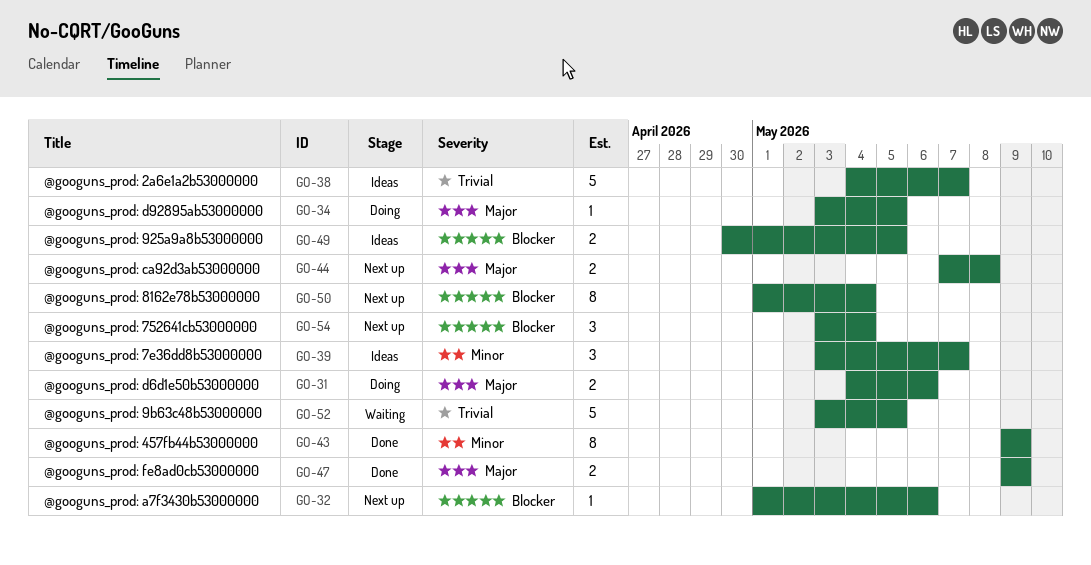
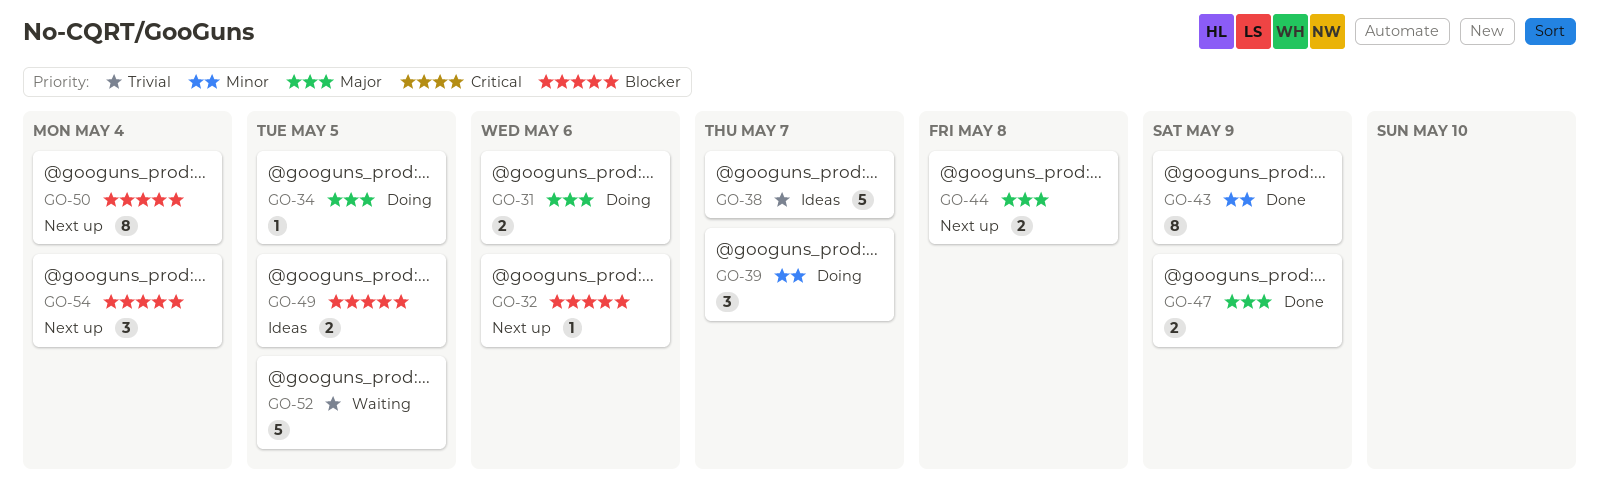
GO-39, status: Ideas -> Doing

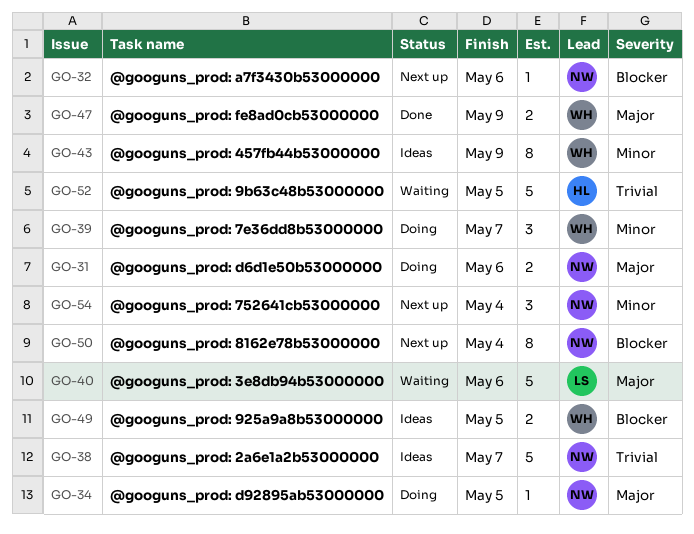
GO-40: none -> present
GO-43, status: Done -> Ideas
GO-44: present -> none
GO-54, priority: Blocker -> Minor

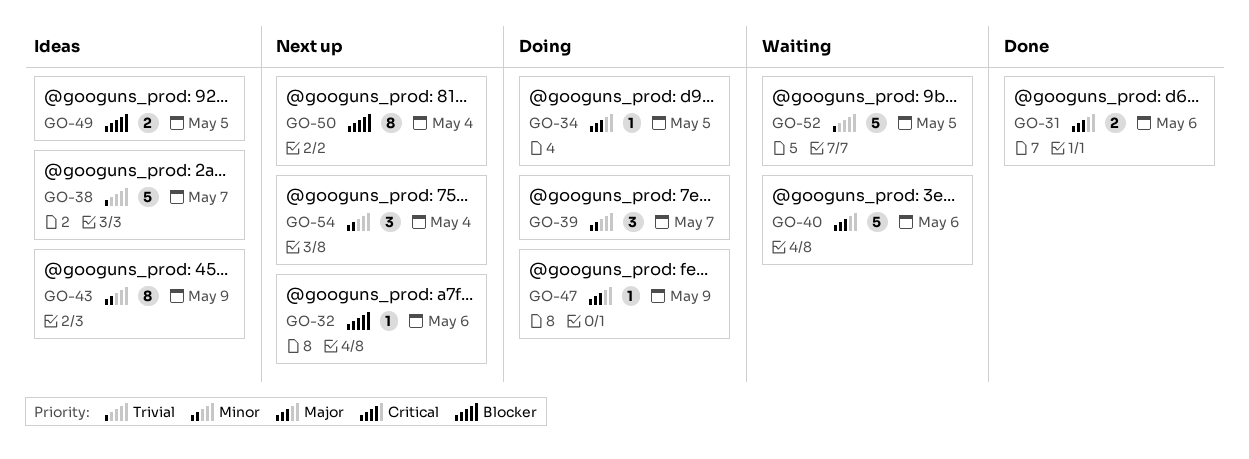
GO-31, status: Doing -> Done
GO-47, status: Done -> Doing
GO-47, estimate: 2 -> 1

